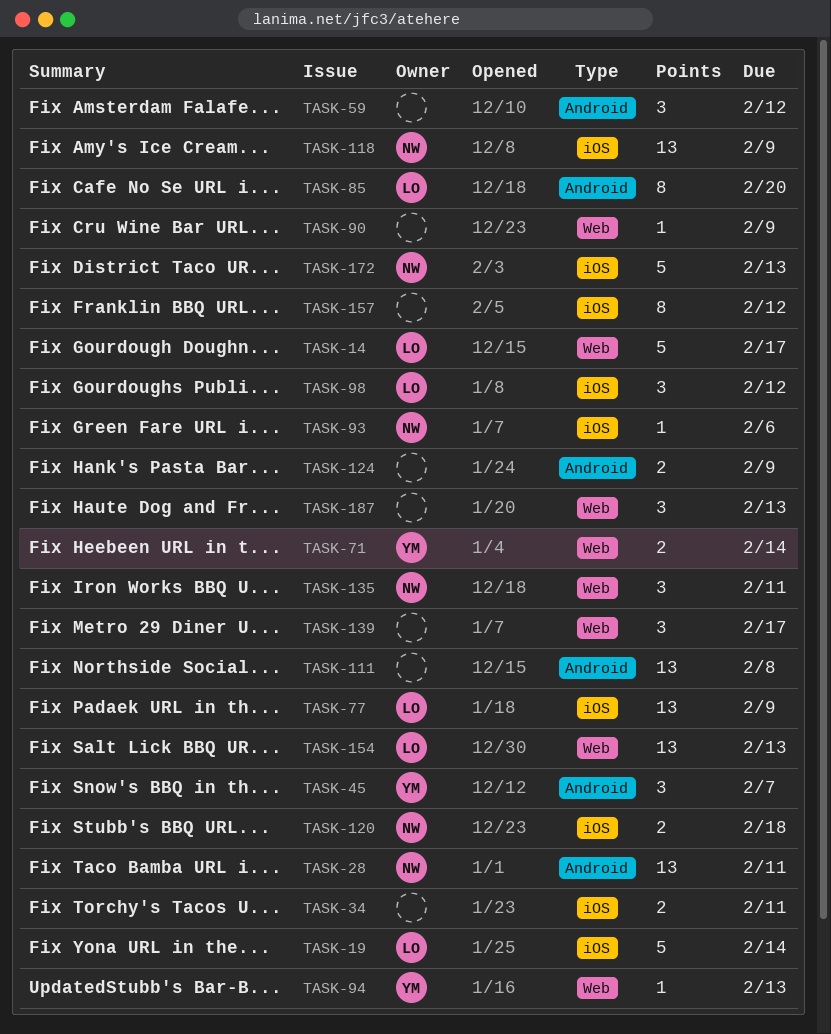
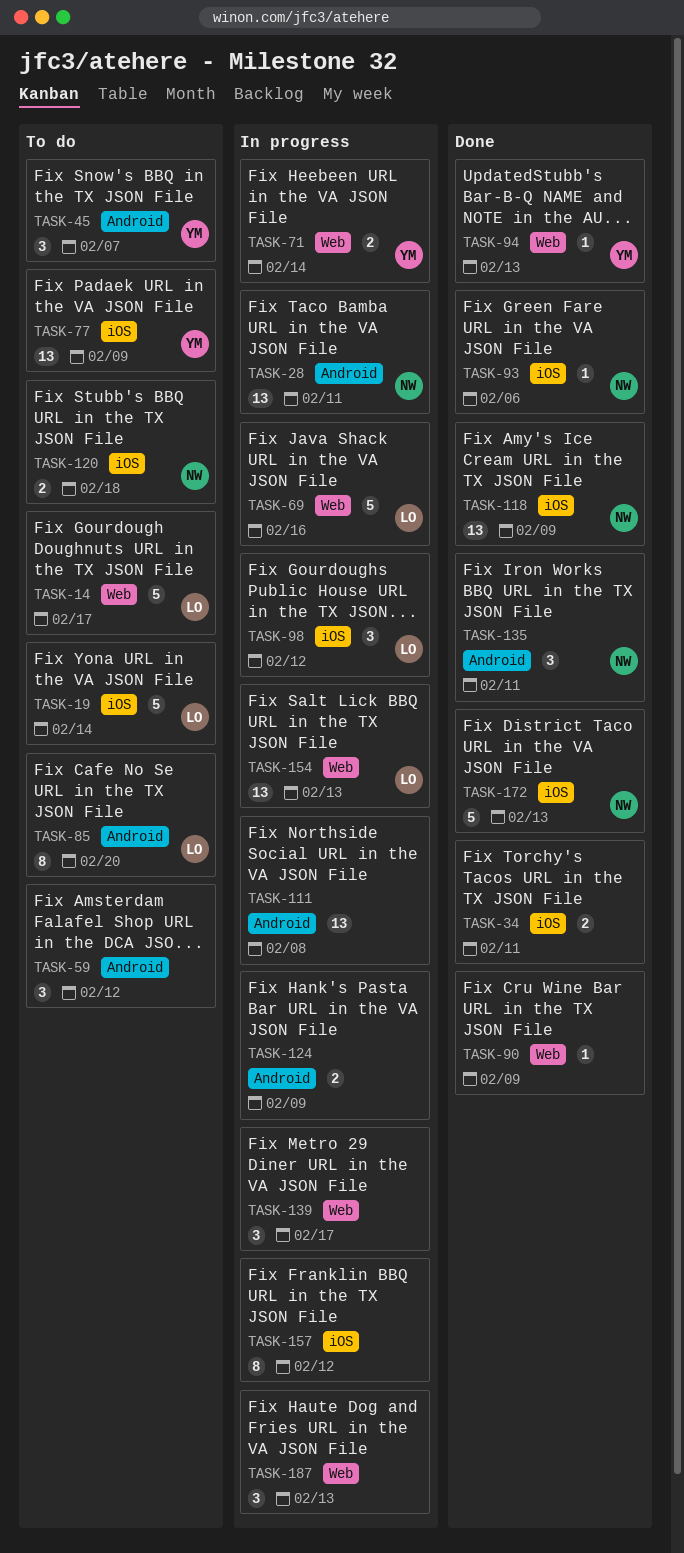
TASK-69: none -> present
TASK-77, owner: LO -> YM
TASK-135, label: Web -> Android

